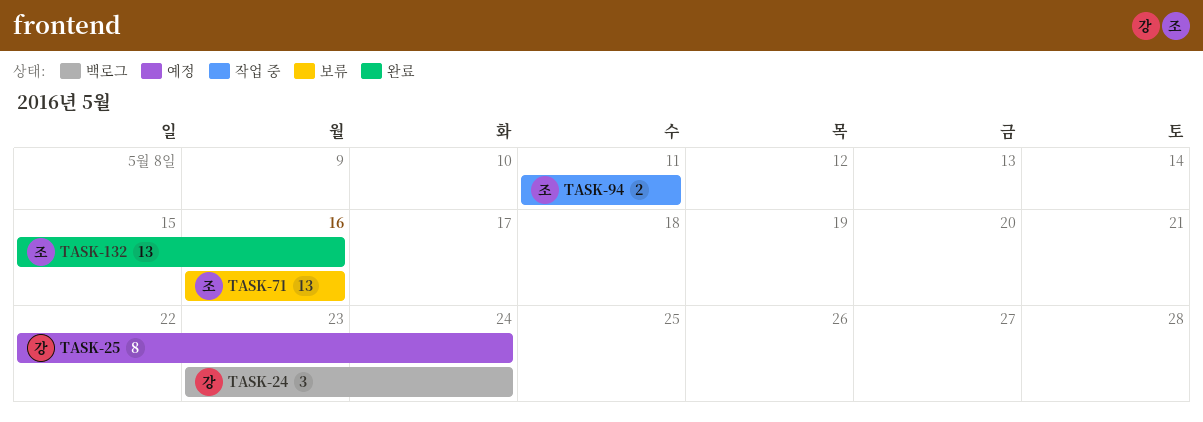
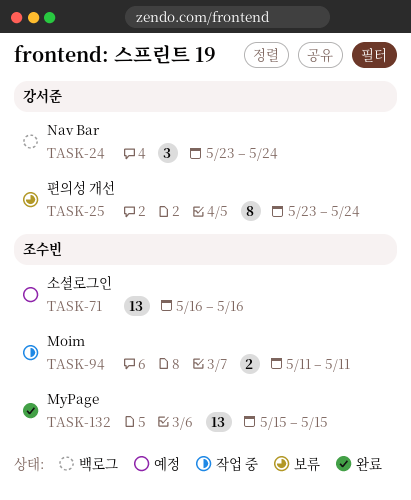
TASK-25, status: 예정 -> 보류
TASK-25, start: May 22 -> May 23
TASK-71, status: 보류 -> 예정
TASK-132, due: May 16 -> May 15

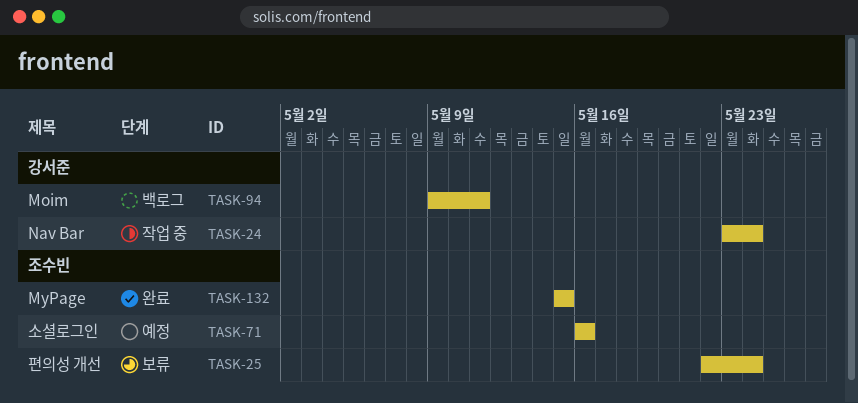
TASK-24, status: 백로그 -> 작업 중
TASK-25, owner: 강서준 -> 조수빈
TASK-25, start: May 23 -> May 22
TASK-94, status: 작업 중 -> 백로그
TASK-94, owner: 조수빈 -> 강서준
TASK-94, start: May 11 -> May 9

